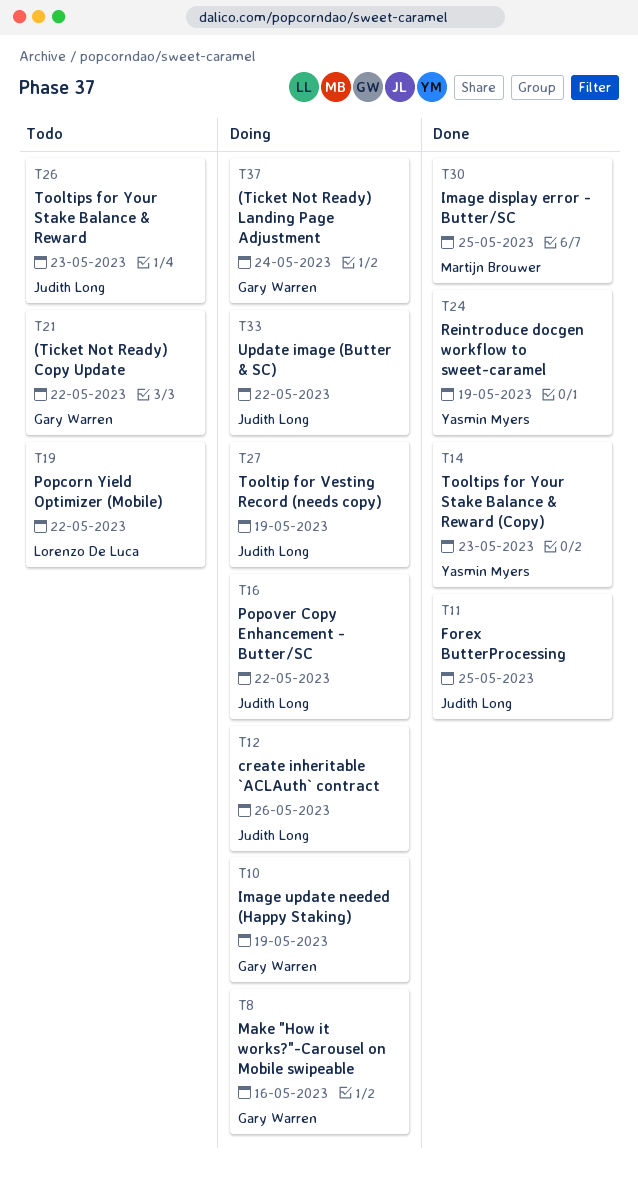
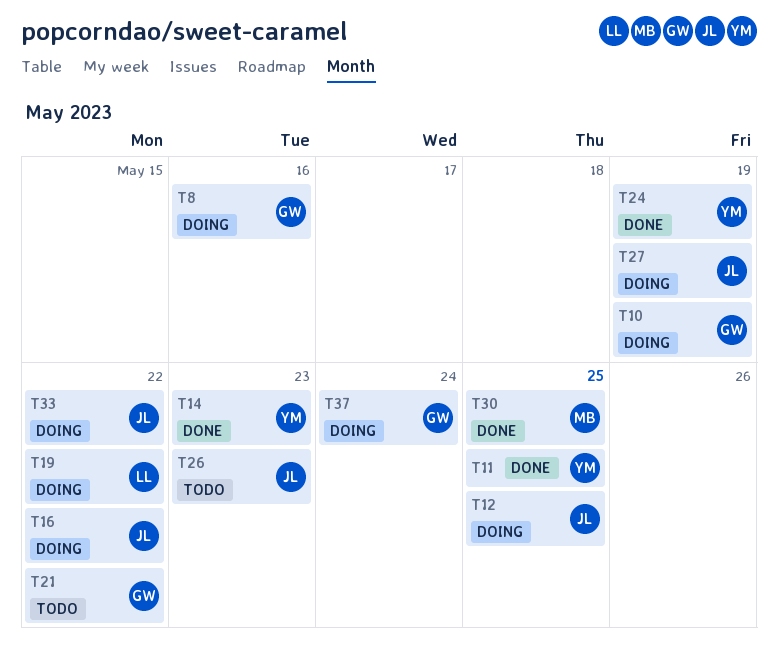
T11, owner: Judith Long -> Yasmin Myers
T12, due: May 26 -> May 25
T19, status: Todo -> Doing

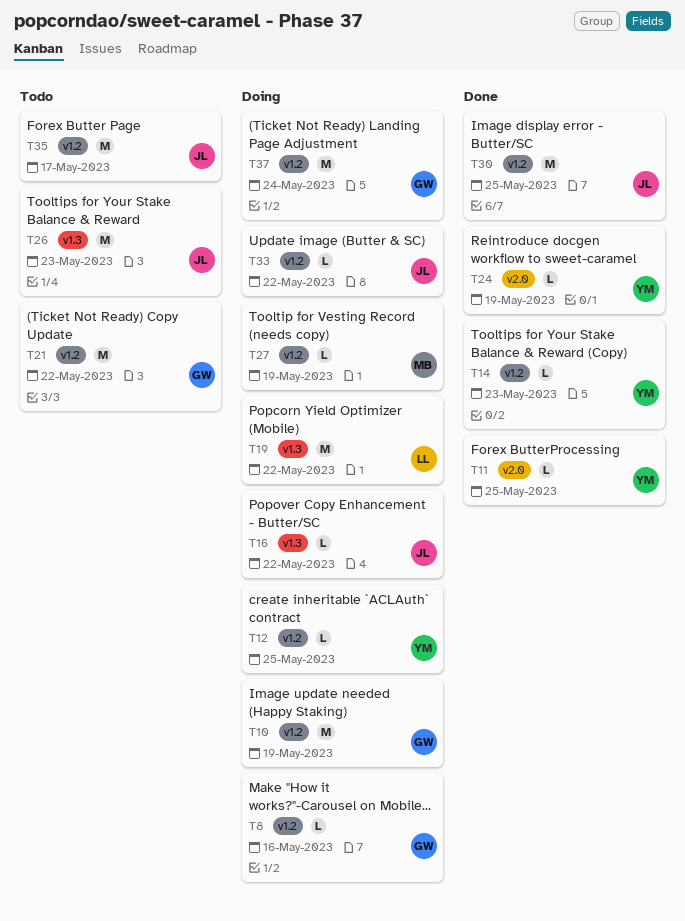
T12, owner: JL -> YM
T27, owner: JL -> MB
T30, owner: MB -> JL
T35: none -> present

